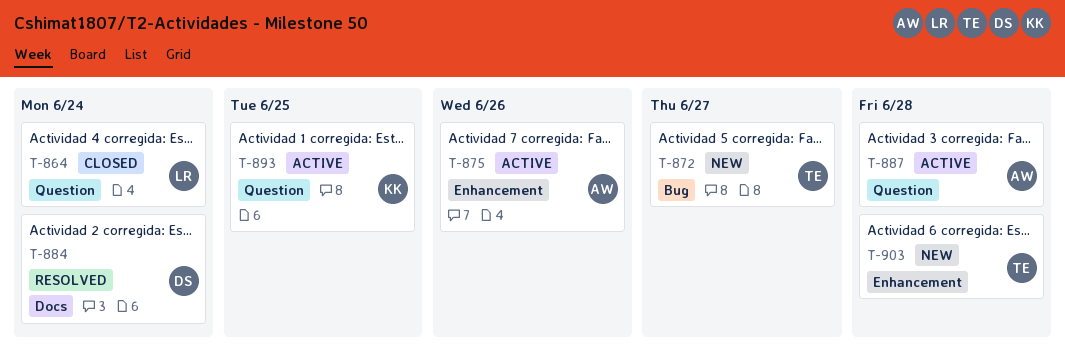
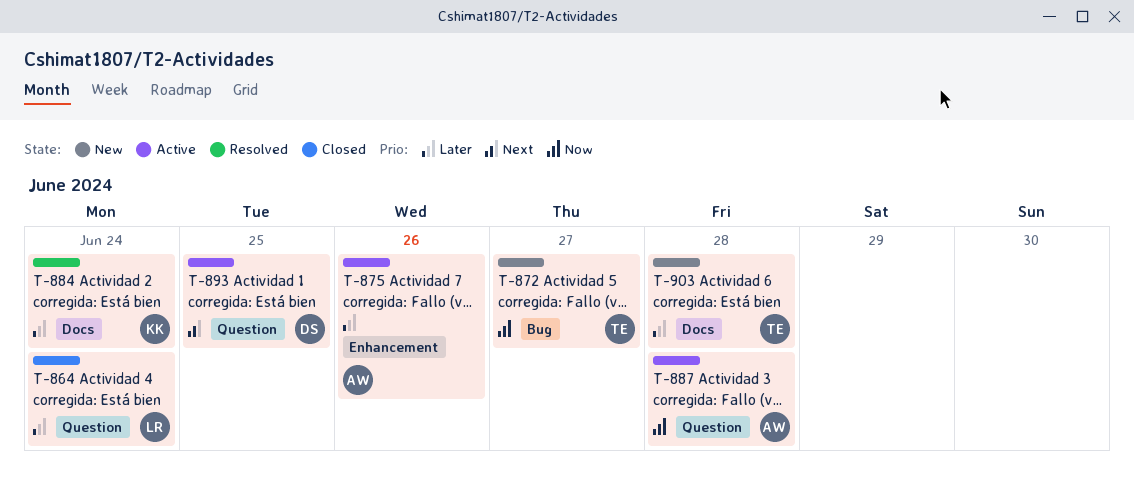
T-884, owner: DS -> KK
T-893, owner: KK -> DS
T-903, label: Enhancement -> Docs

